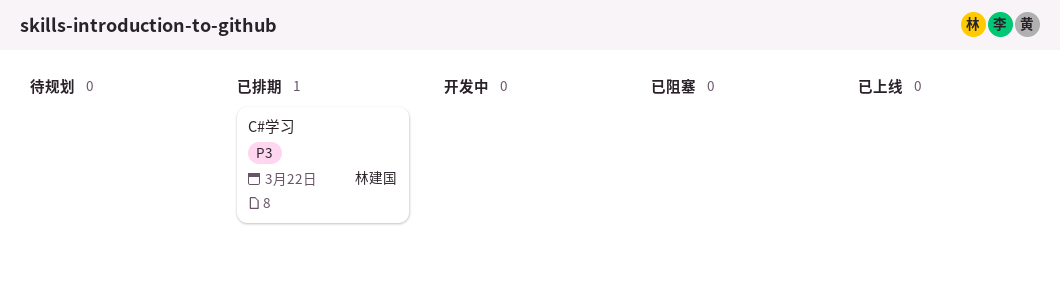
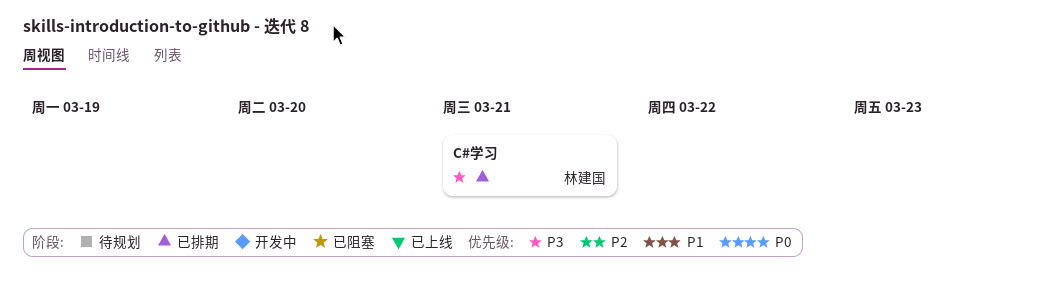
C#学习, due: Mar 22 -> Mar 21

